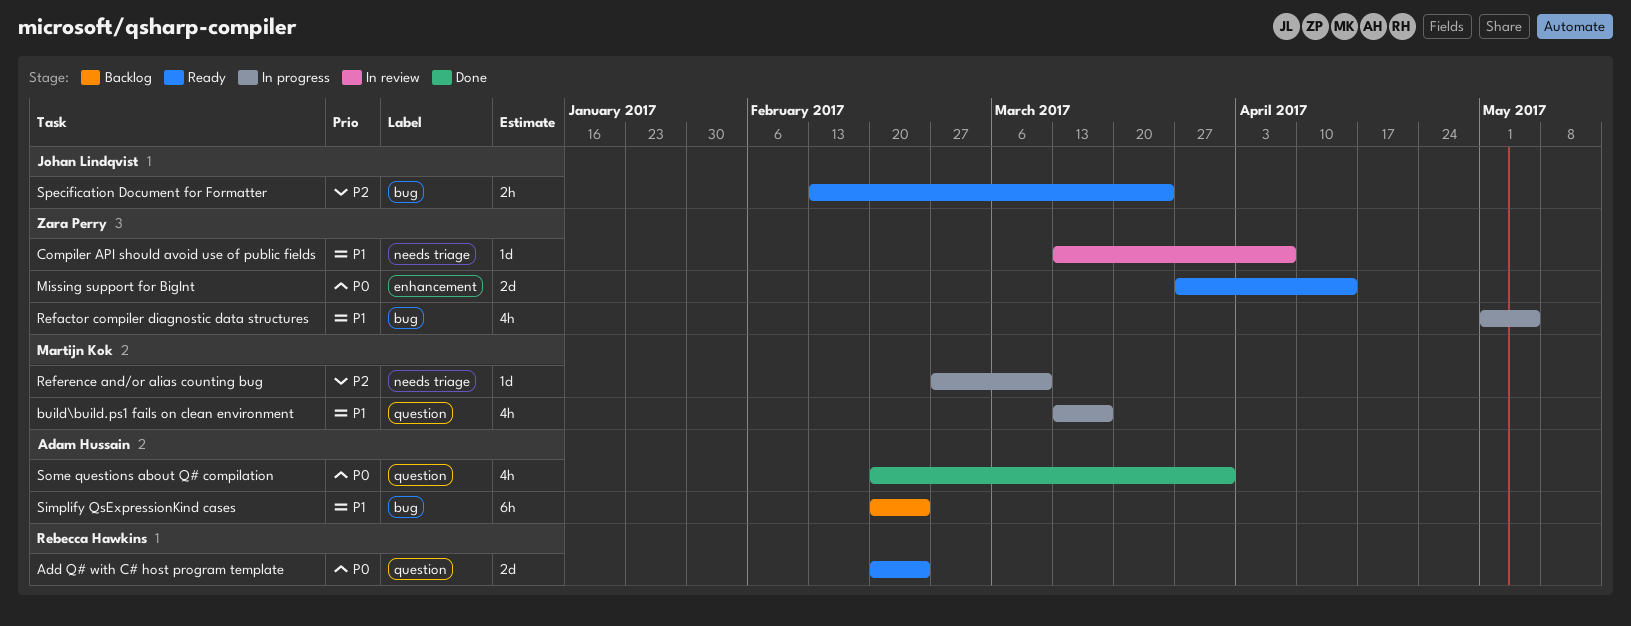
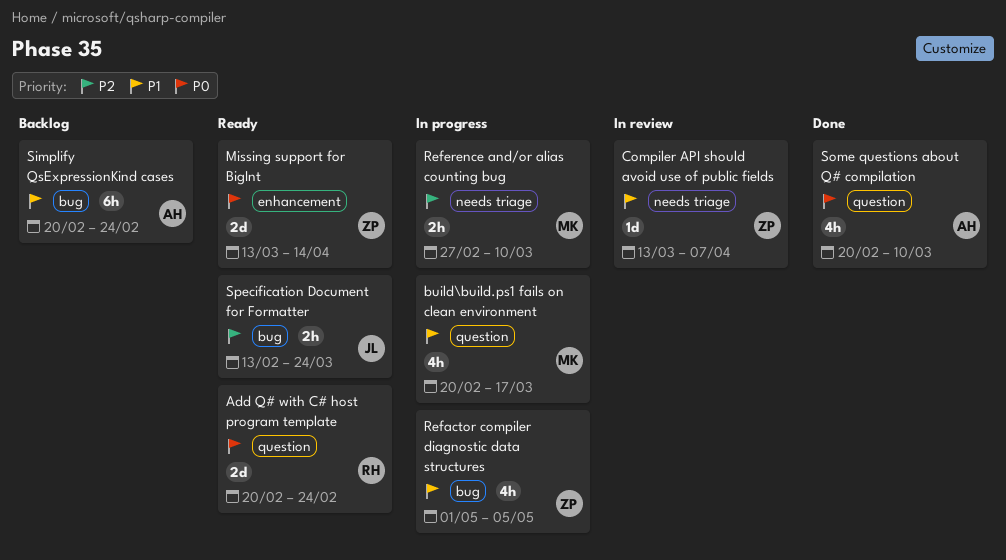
build\build.ps1 fails on clean environment, start: Mar 13 -> Feb 20
Missing support for BigInt, start: Mar 27 -> Mar 13
Reference and/or alias counting bug, estimate: 1d -> 2h
Some questions about Q# compilation, due: Mar 31 -> Mar 10

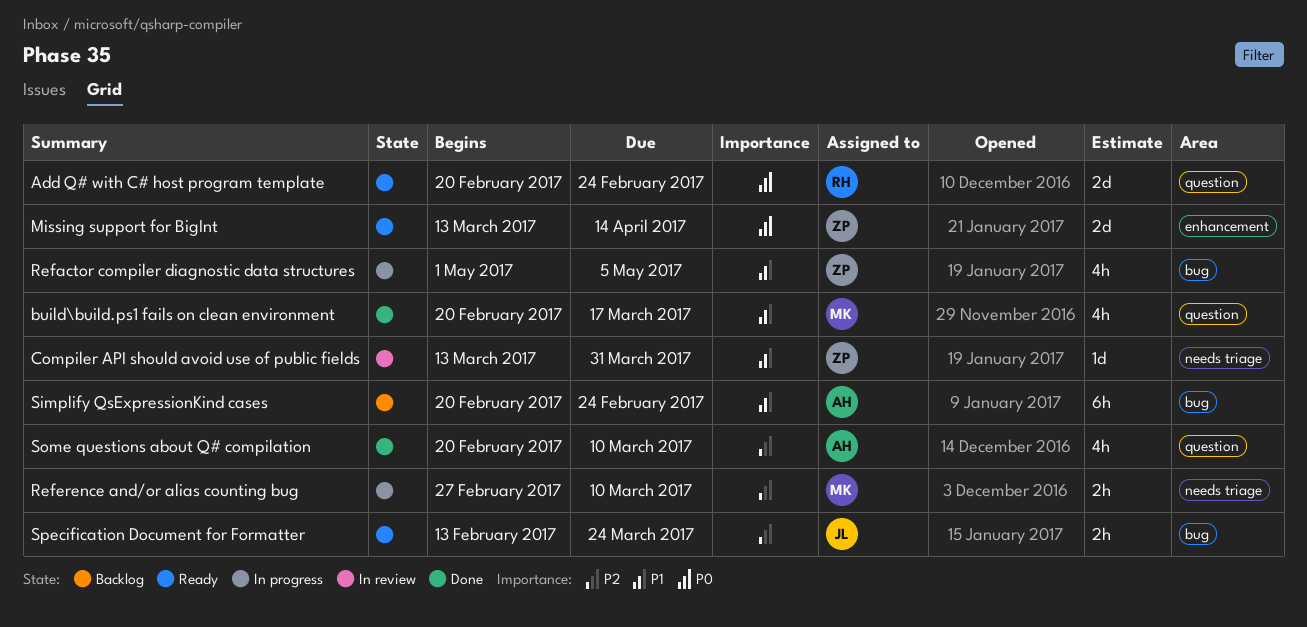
build\build.ps1 fails on clean environment, status: In progress -> Done
Compiler API should avoid use of public fields, due: Apr 7 -> Mar 31
Some questions about Q# compilation, priority: P0 -> P2

